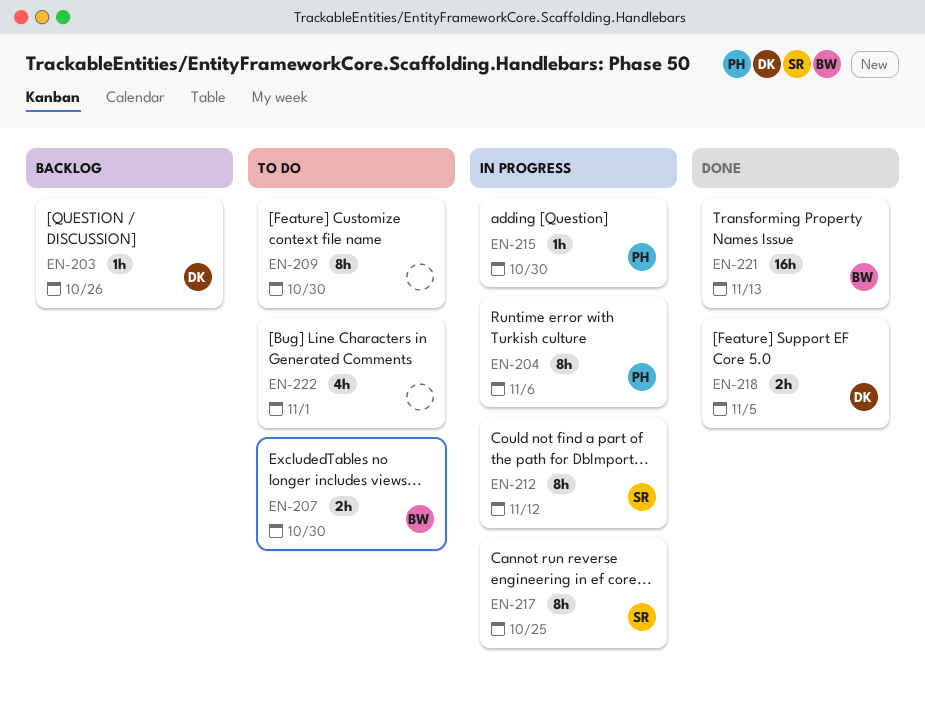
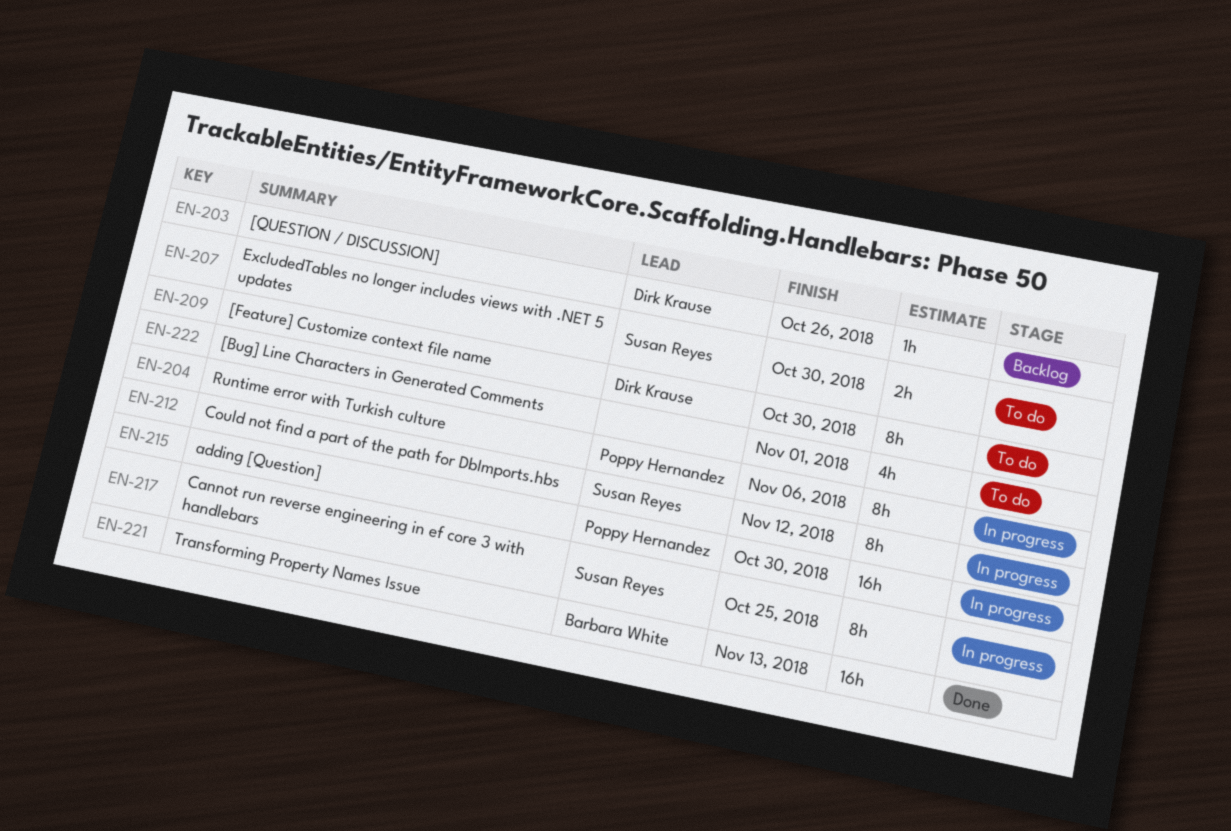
EN-207, owner: Barbara White -> Susan Reyes
EN-209, owner: none -> Dirk Krause
EN-215, estimate: 1h -> 16h
EN-218: present -> none

